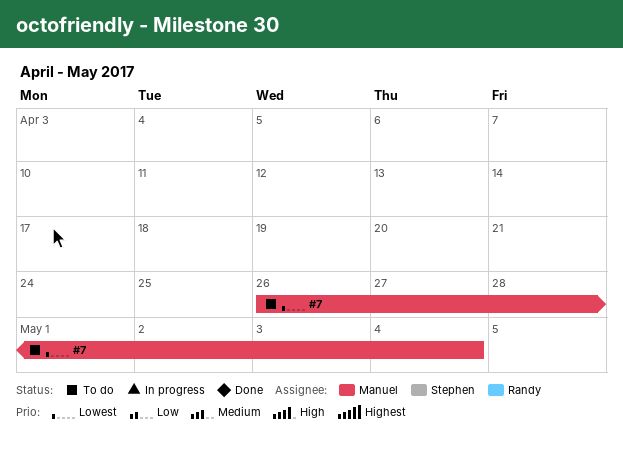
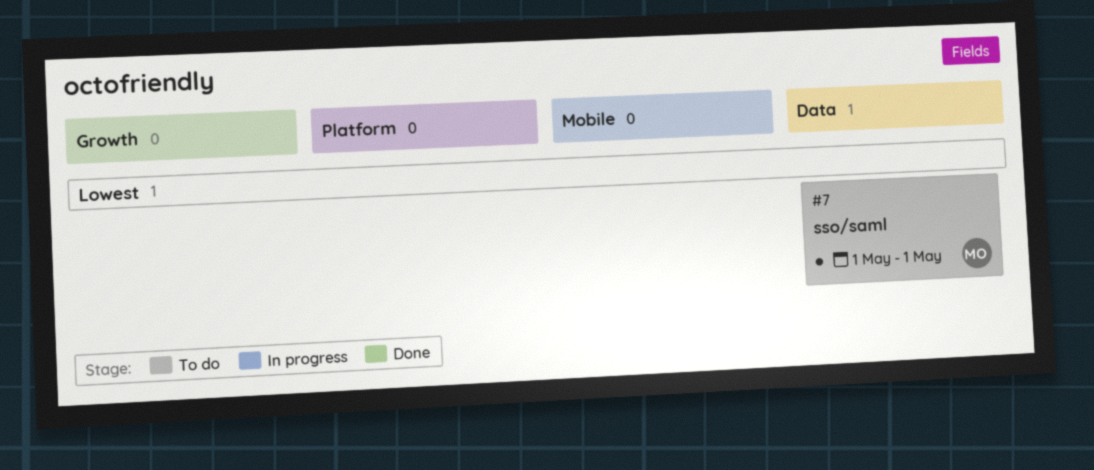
#7, start: Apr 26 -> May 1
#7, due: May 4 -> May 1

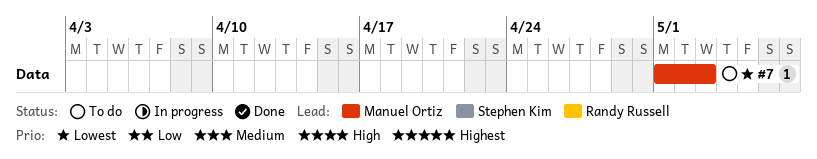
#7, due: May 1 -> May 3

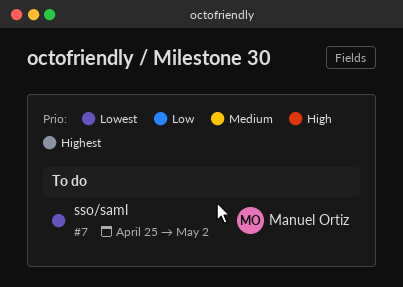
#7, start: May 1 -> Apr 25
#7, due: May 3 -> May 2

